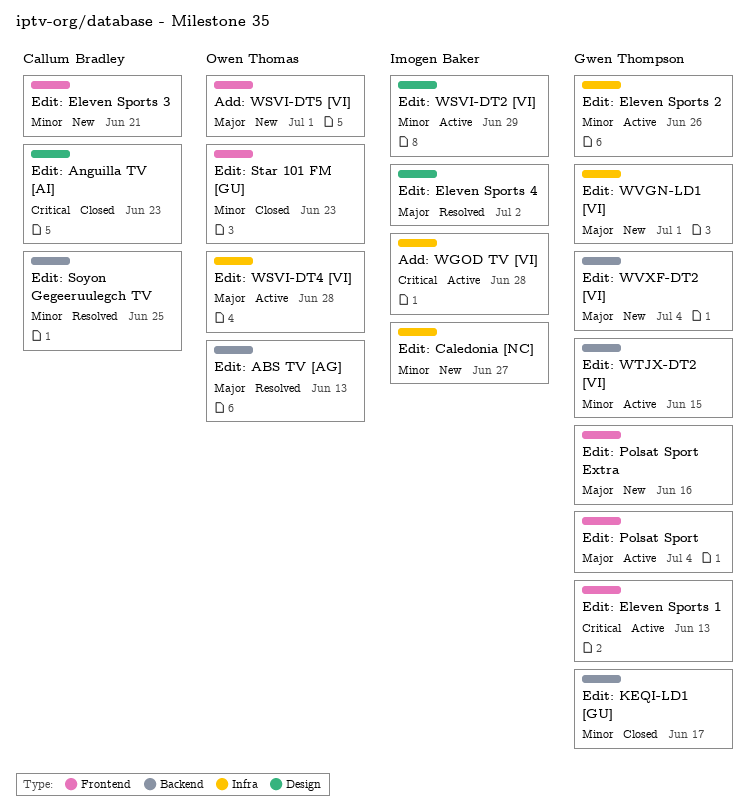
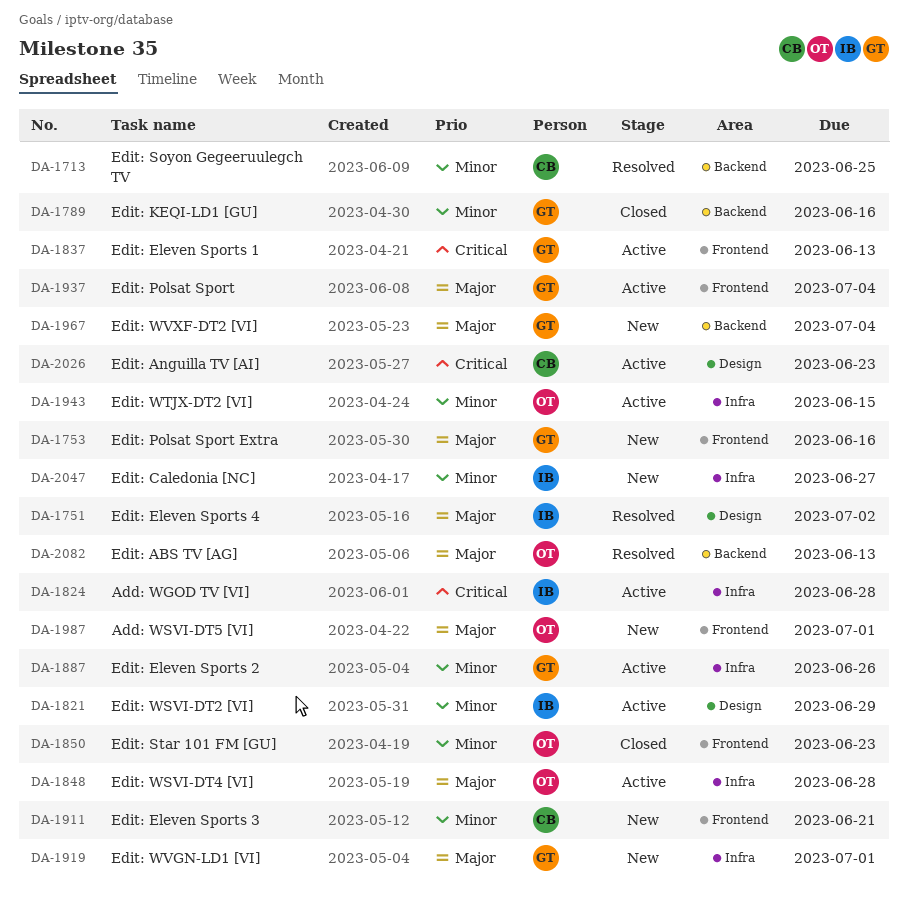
Edit: Anguilla TV [AI], status: Closed -> Active
Edit: KEQI-LD1 [GU], due: Jun 17 -> Jun 16
Edit: WTJX-DT2 [VI], owner: Gwen Thompson -> Owen Thomas
Edit: WTJX-DT2 [VI], label: Backend -> Infra

